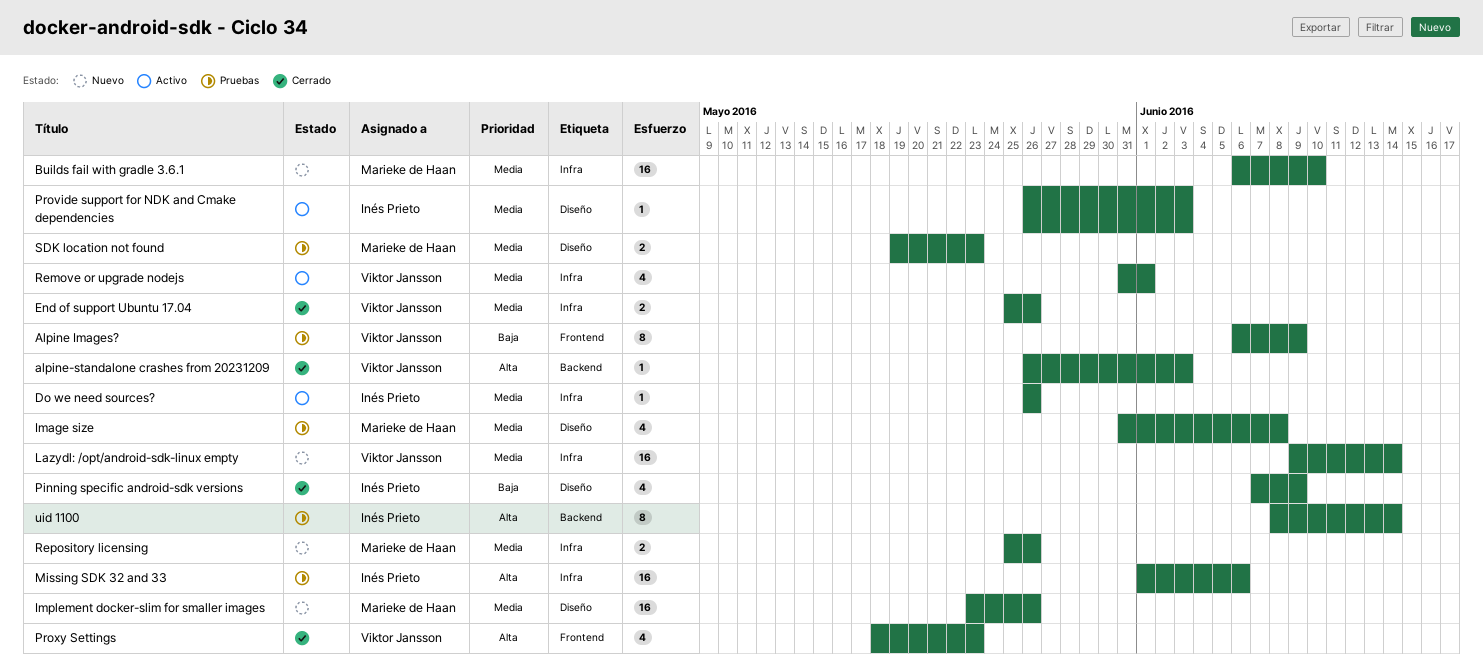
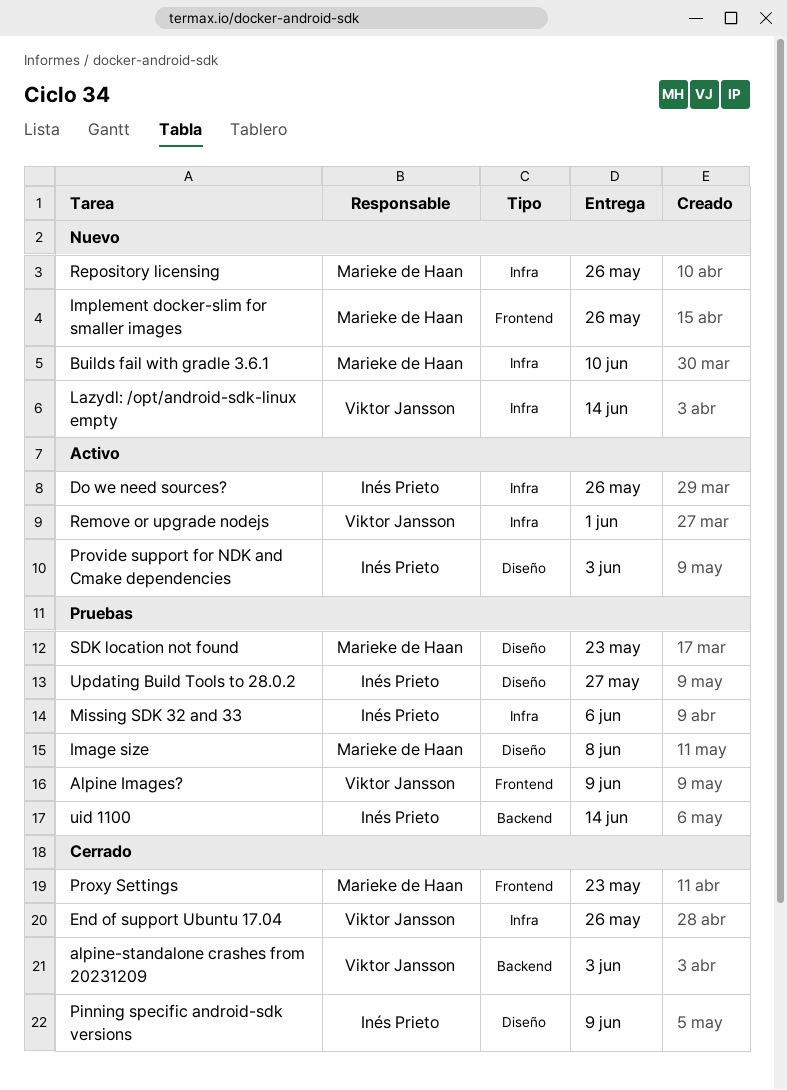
Implement docker-slim for smaller images, label: Diseño -> Frontend
Proxy Settings, owner: Viktor Jansson -> Marieke de Haan
Updating Build Tools to 28.0.2: none -> present

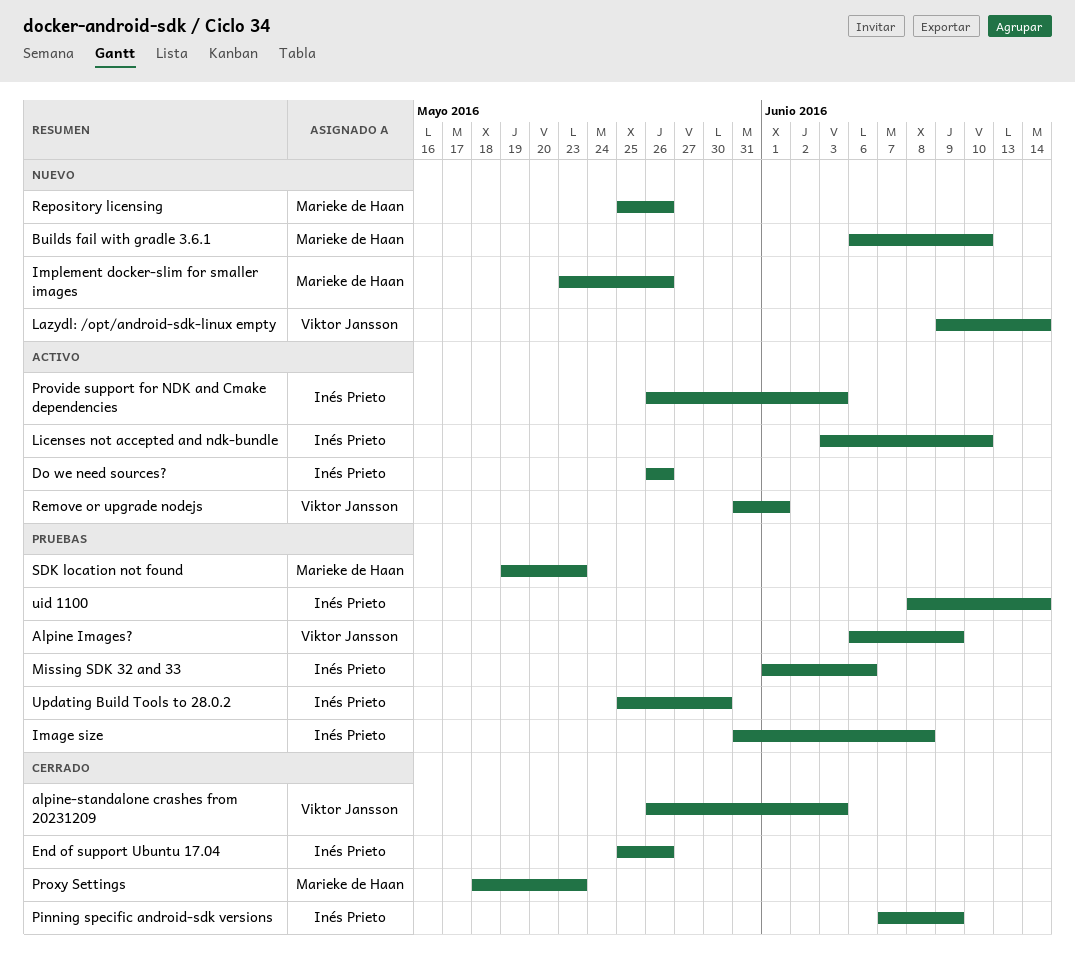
End of support Ubuntu 17.04, owner: Viktor Jansson -> Inés Prieto
Image size, owner: Marieke de Haan -> Inés Prieto
Licenses not accepted and ndk-bundle: none -> present
Updating Build Tools to 28.0.2, due: May 27 -> May 30

